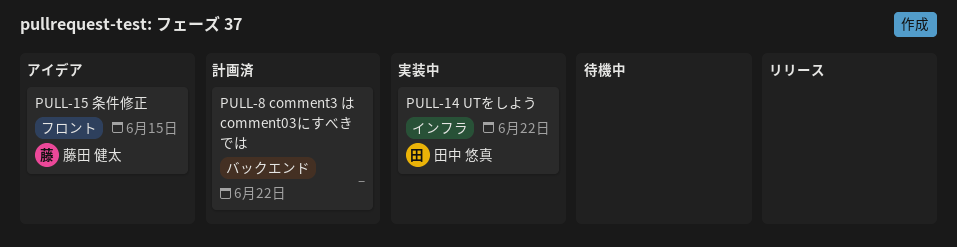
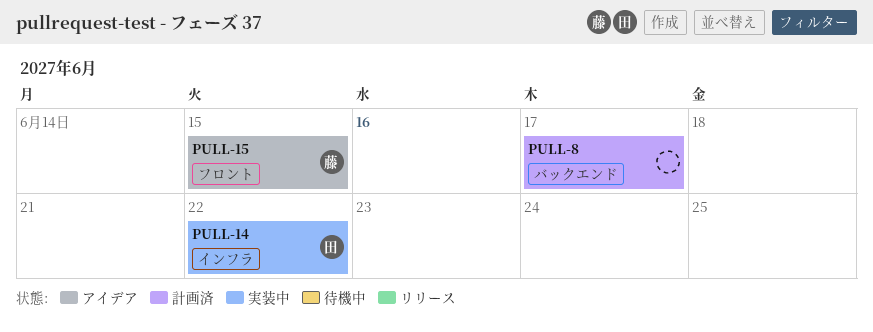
PULL-8, due: Jun 22 -> Jun 17

